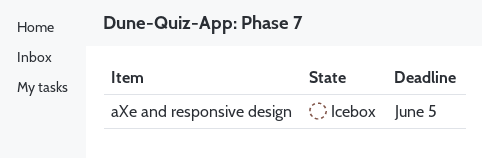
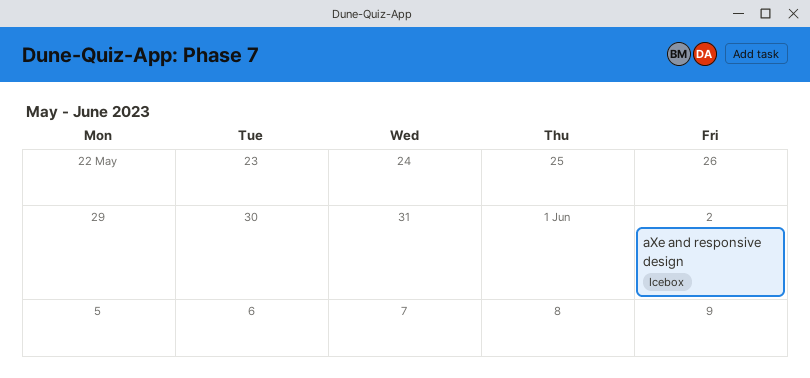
aXe and responsive design, due: Jun 5 -> Jun 2

